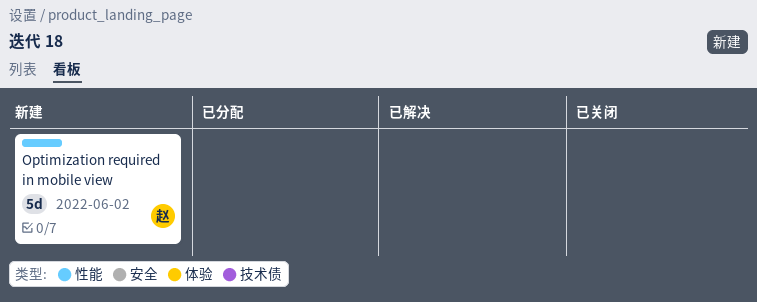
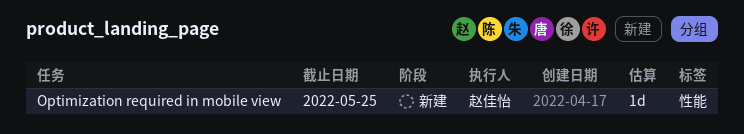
Optimization required in mobile view, estimate: 5d -> 1d
Optimization required in mobile view, due: Jun 2 -> May 25

